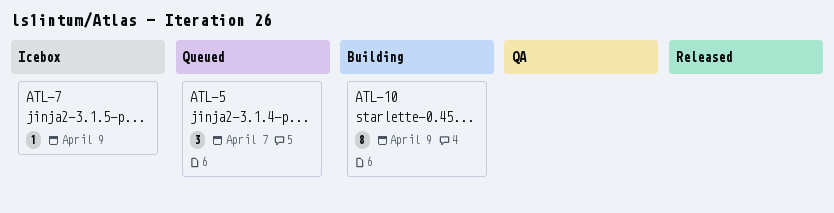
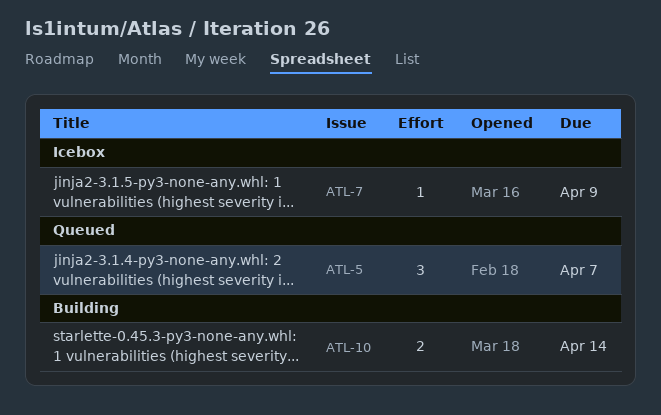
ATL-10, estimate: 8 -> 2
ATL-10, due: Apr 9 -> Apr 14

